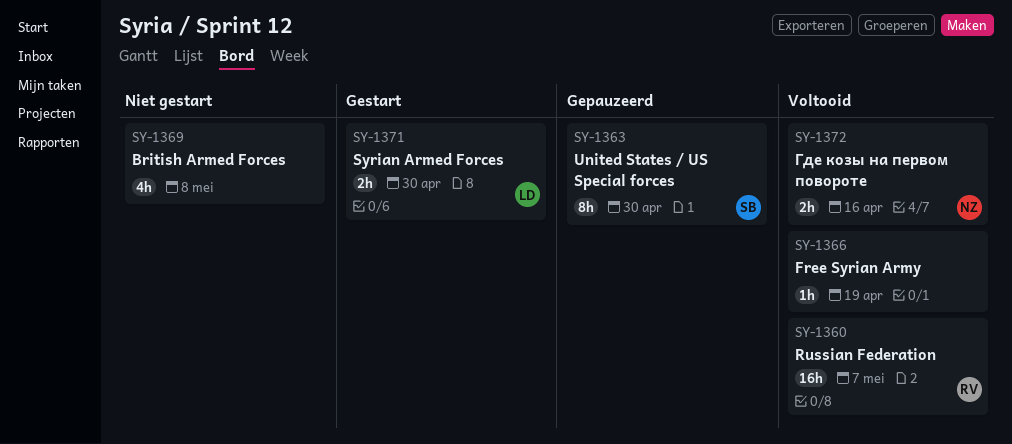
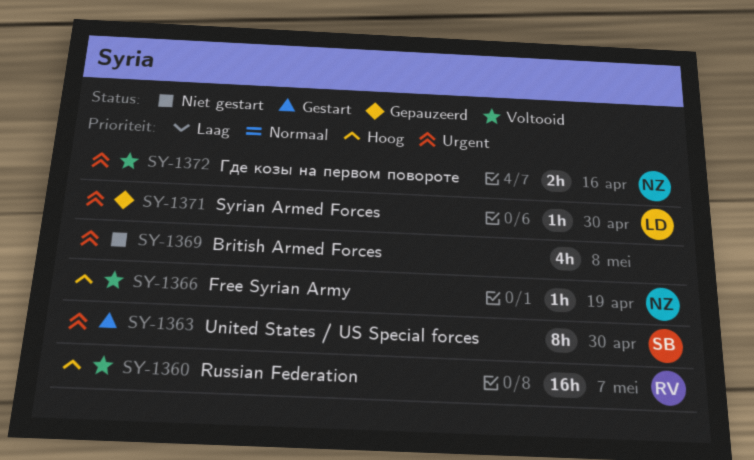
SY-1363, status: Gepauzeerd -> Gestart
SY-1366, owner: none -> NZ
SY-1371, status: Gestart -> Gepauzeerd
SY-1371, estimate: 2h -> 1h

